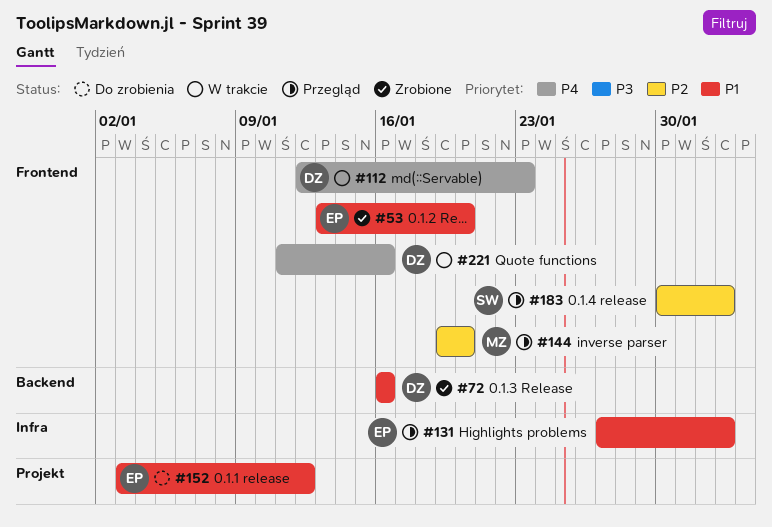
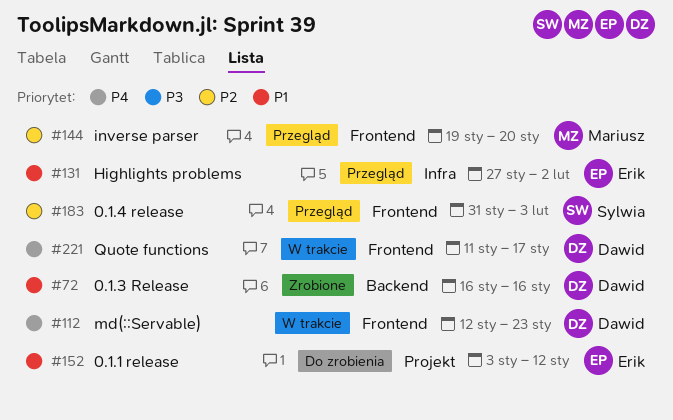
#53: present -> none
#183, start: Jan 30 -> Jan 31
#183, due: Feb 2 -> Feb 3
#221, due: Jan 16 -> Jan 17

